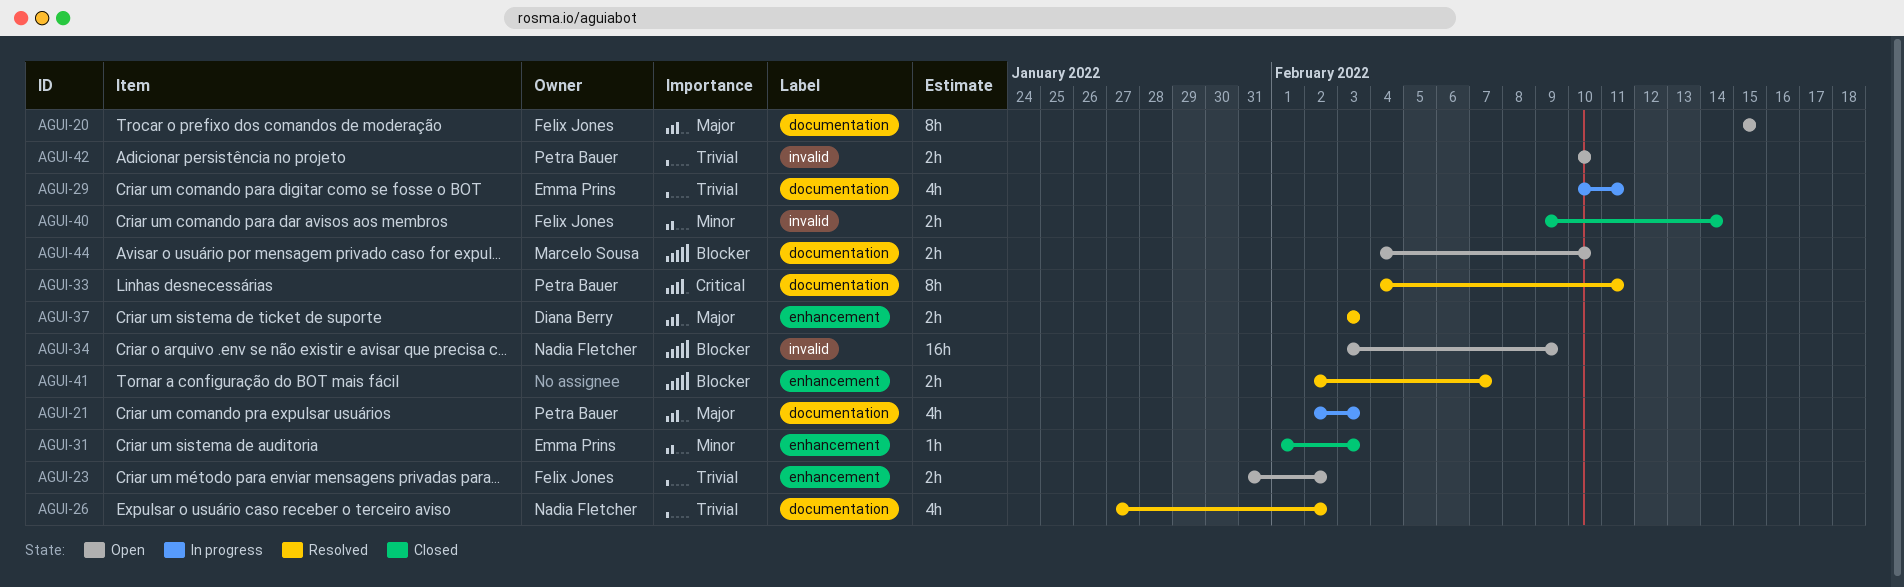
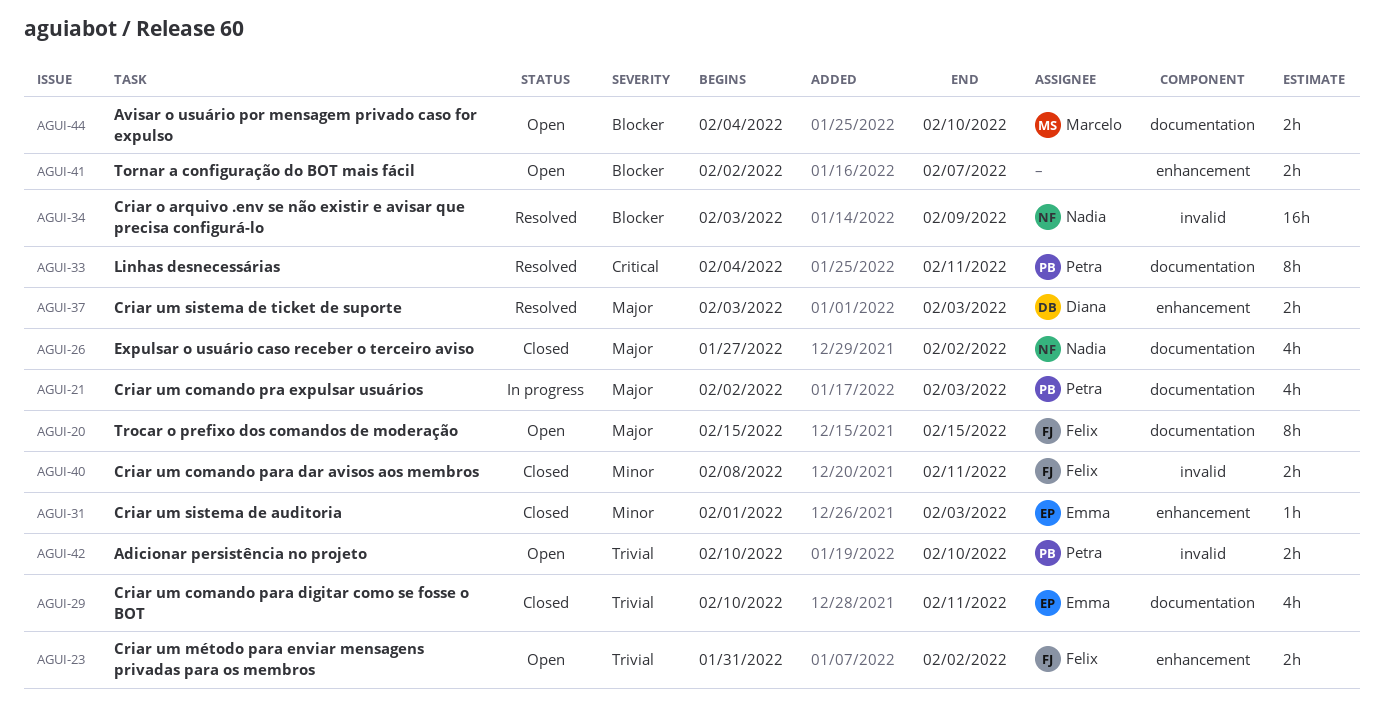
AGUI-26, status: Resolved -> Closed
AGUI-26, priority: Trivial -> Major
AGUI-29, status: In progress -> Closed
AGUI-34, status: Open -> Resolved
AGUI-40, start: Feb 9 -> Feb 8
AGUI-40, due: Feb 14 -> Feb 11
AGUI-41, status: Resolved -> Open

